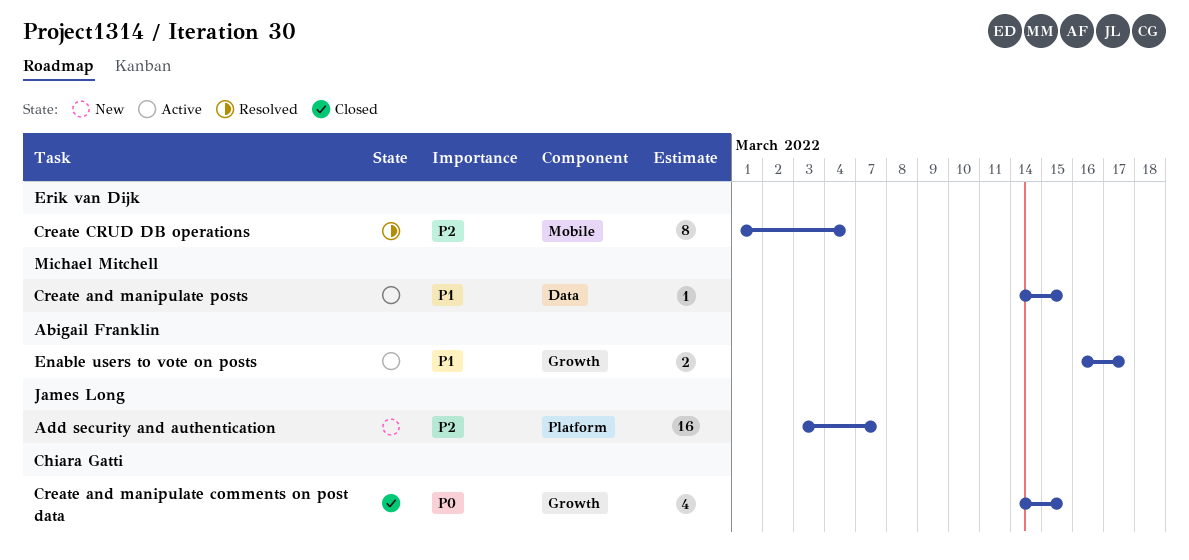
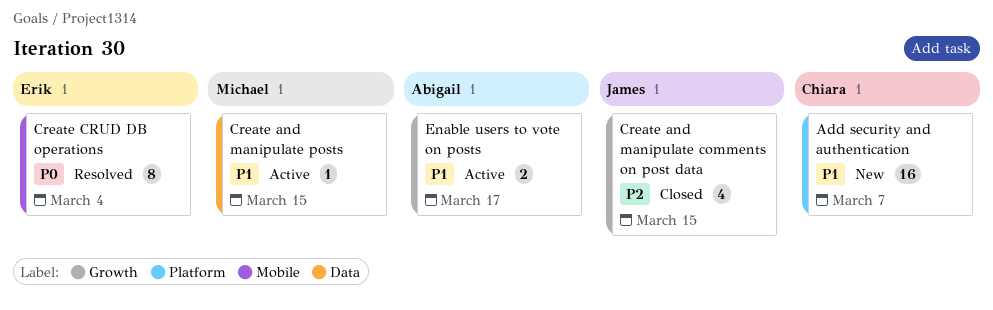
Add security and authentication, owner: James Long -> Chiara Gatti
Add security and authentication, priority: P2 -> P1
Create and manipulate comments on post data, owner: Chiara Gatti -> James Long
Create and manipulate comments on post data, priority: P0 -> P2
Create CRUD DB operations, priority: P2 -> P0

